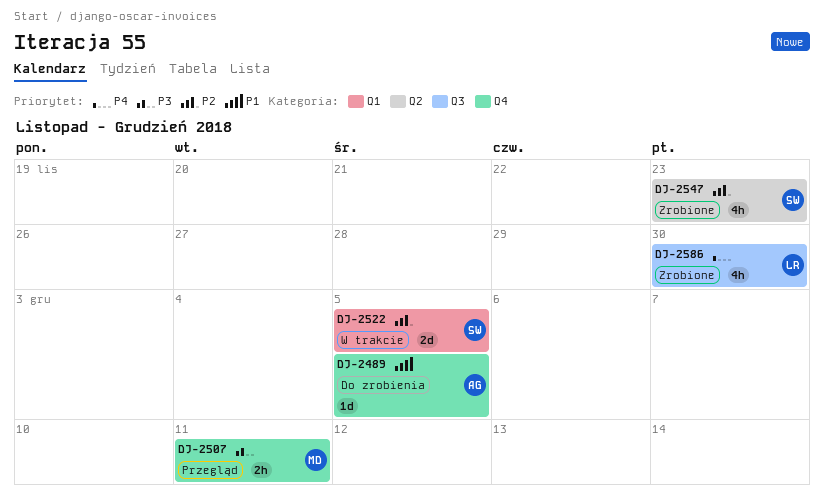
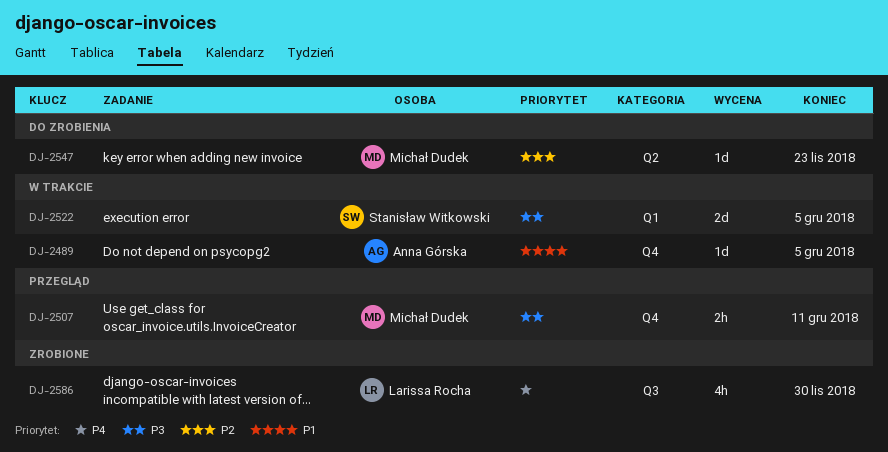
DJ-2489, status: Do zrobienia -> W trakcie
DJ-2522, priority: P2 -> P3
DJ-2547, status: Zrobione -> Do zrobienia
DJ-2547, owner: Stanisław Witkowski -> Michał Dudek
DJ-2547, estimate: 4h -> 1d

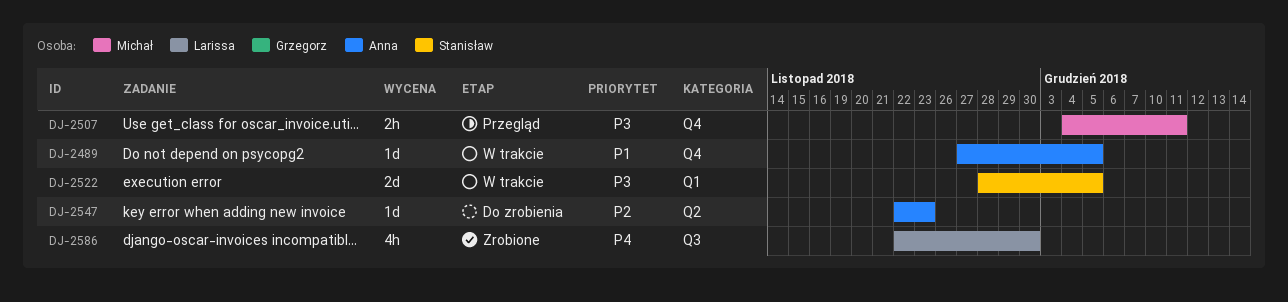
DJ-2547, owner: Michał Dudek -> Anna Górska

